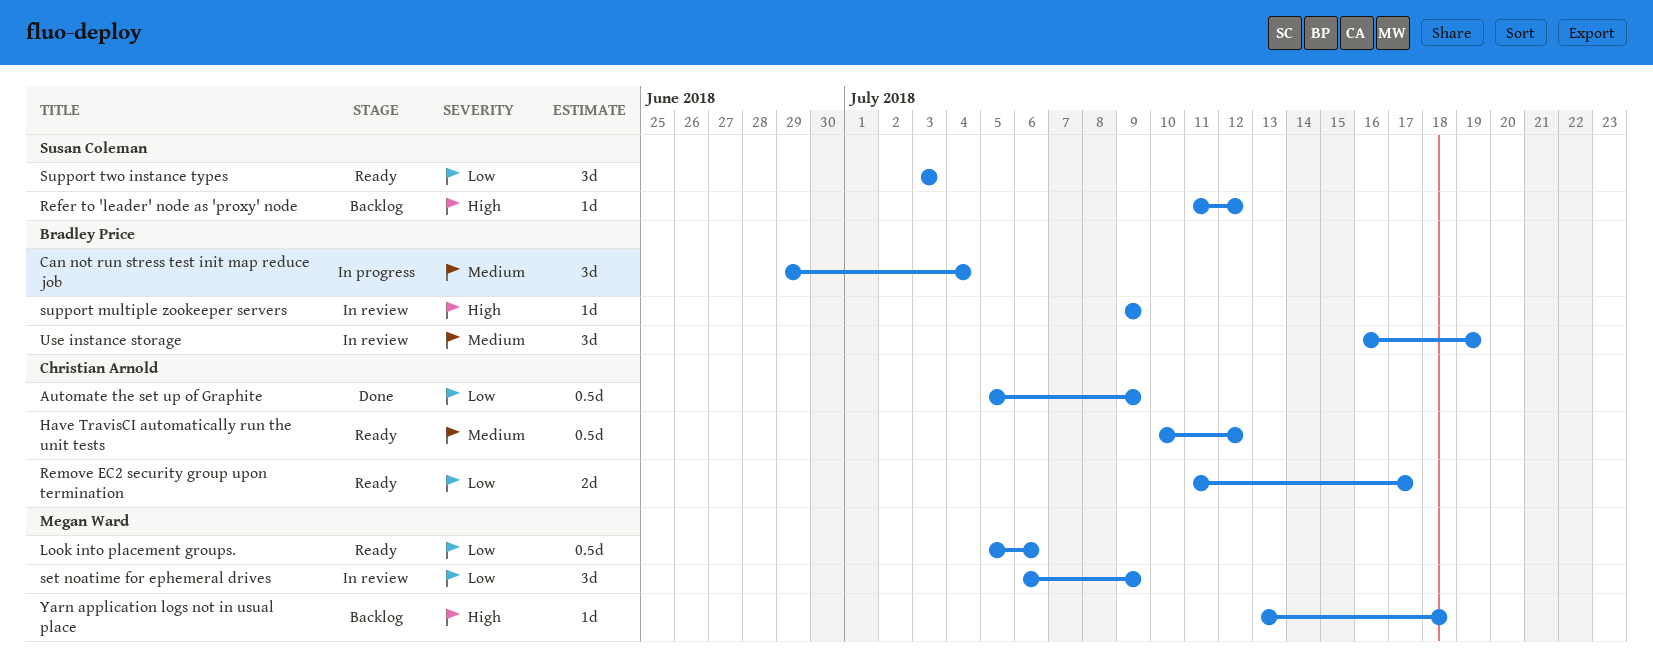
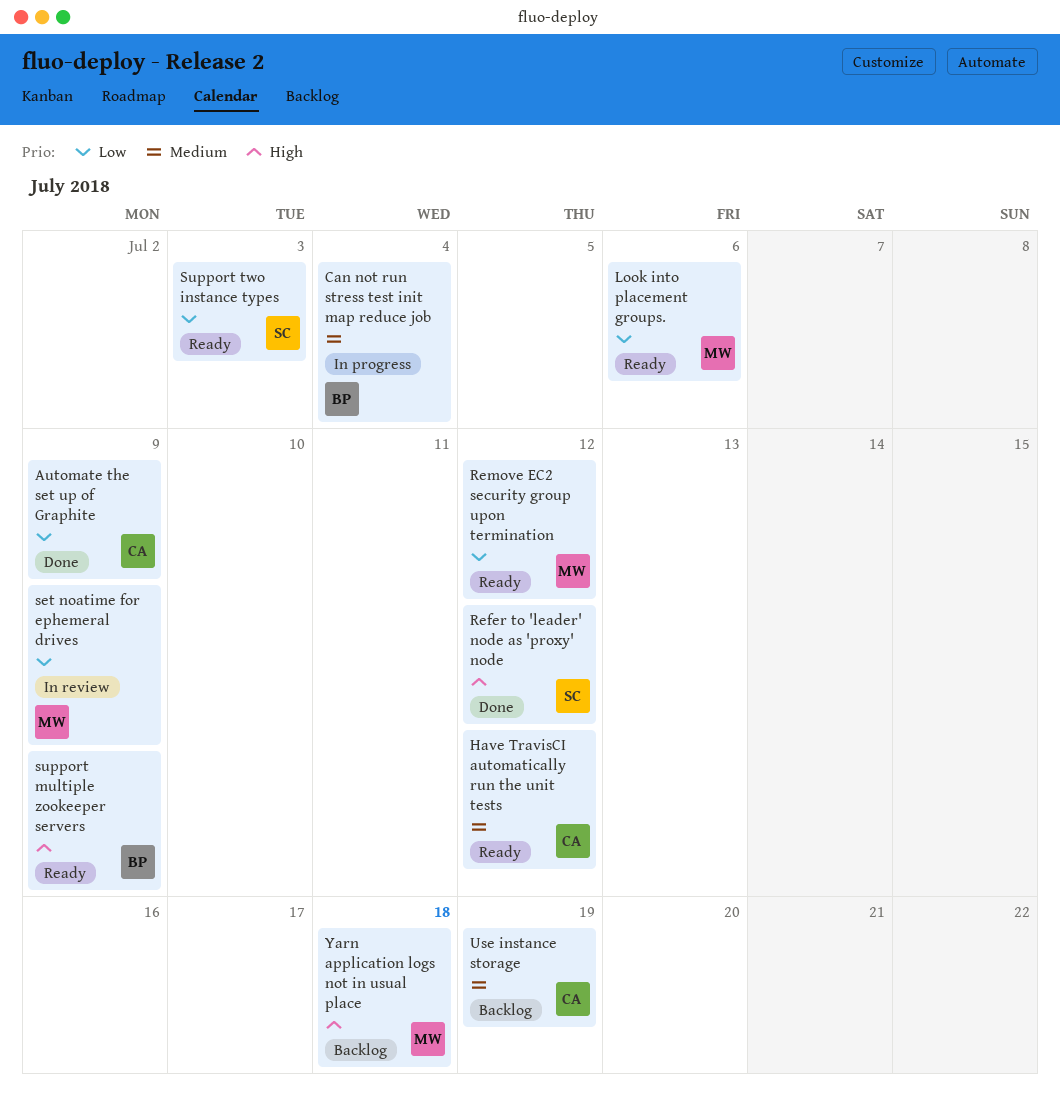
Refer to 'leader' node as 'proxy' node, status: Backlog -> Done
Remove EC2 security group upon termination, owner: Christian Arnold -> Megan Ward
Remove EC2 security group upon termination, due: Jul 17 -> Jul 12
support multiple zookeeper servers, status: In review -> Ready
Use instance storage, status: In review -> Backlog
Use instance storage, owner: Bradley Price -> Christian Arnold

